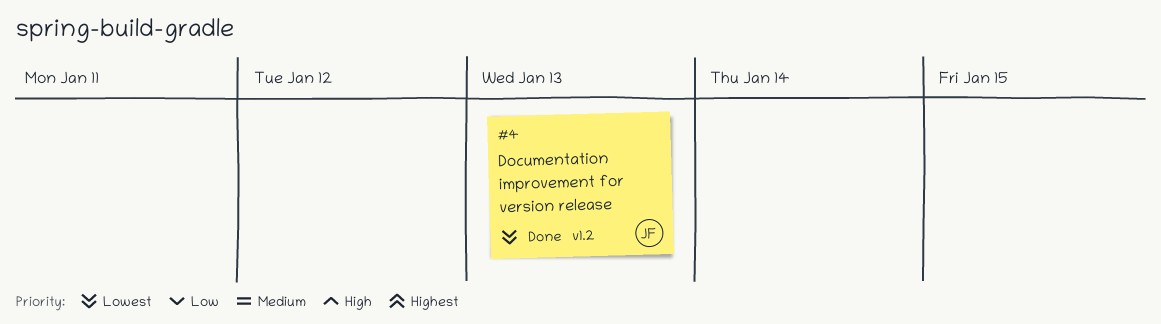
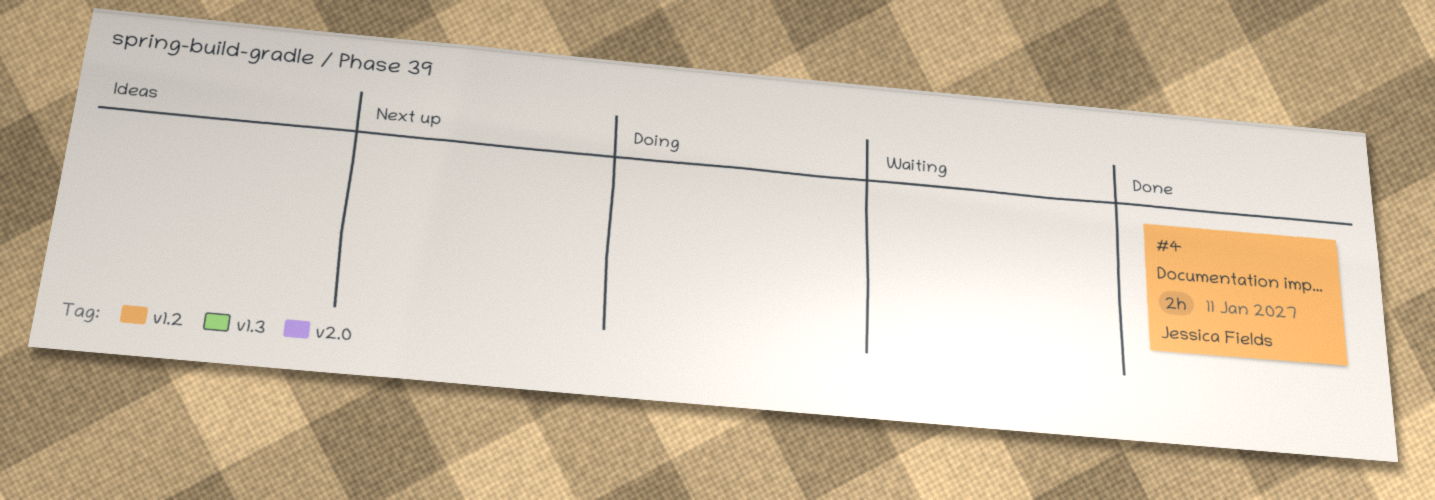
#4, due: Jan 13 -> Jan 11

